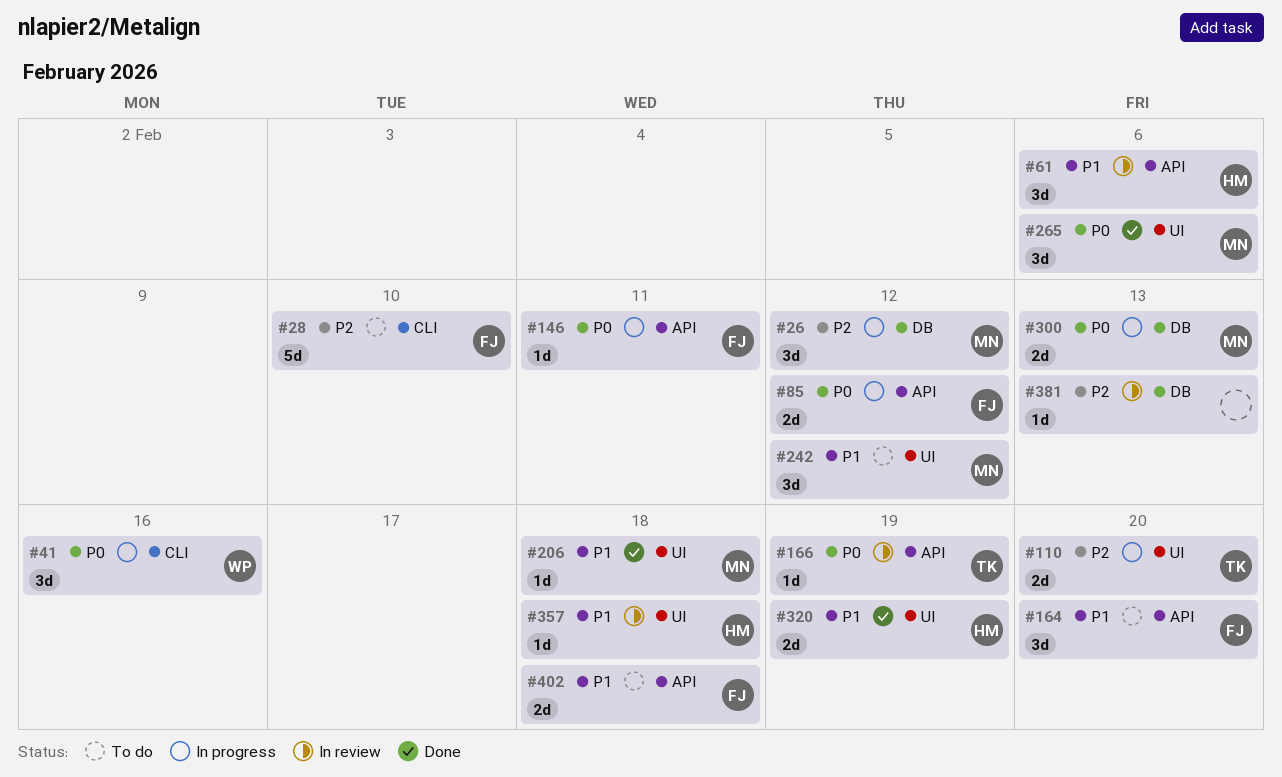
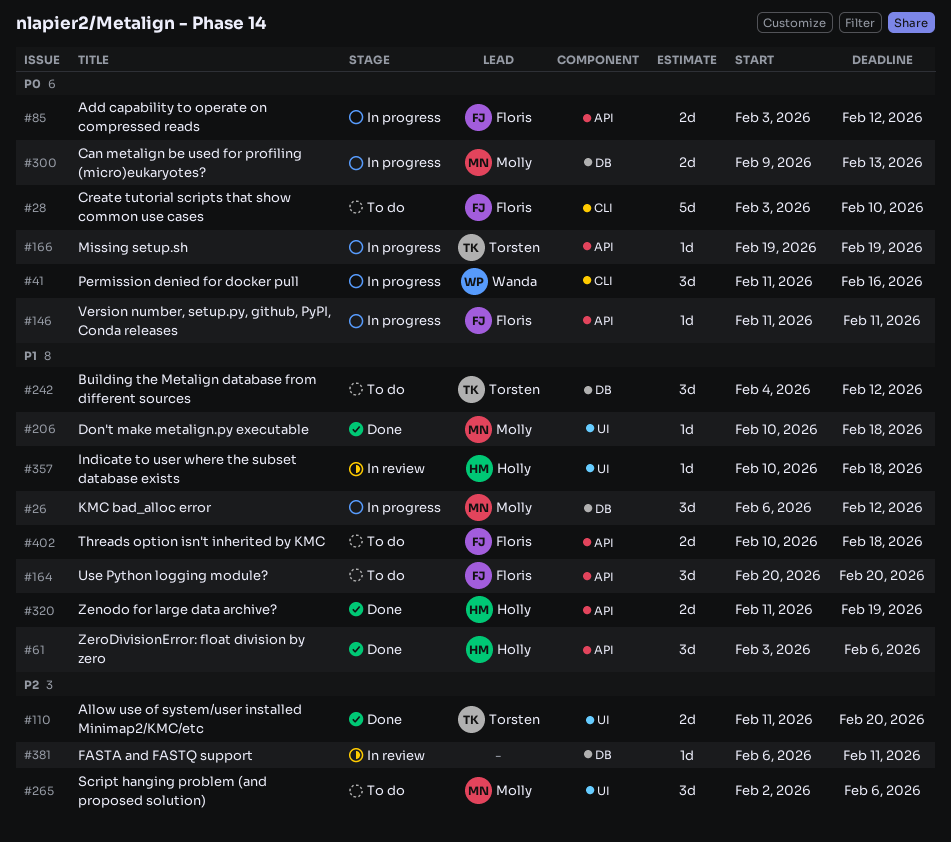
#26, priority: P2 -> P1
#28, priority: P2 -> P0
#61, status: In review -> Done
#110, status: In progress -> Done
#166, status: In review -> In progress
#242, owner: Molly -> Torsten
#242, label: UI -> DB
#265, status: Done -> To do
#265, priority: P0 -> P2
#320, label: UI -> API
#381, due: Feb 13 -> Feb 11

